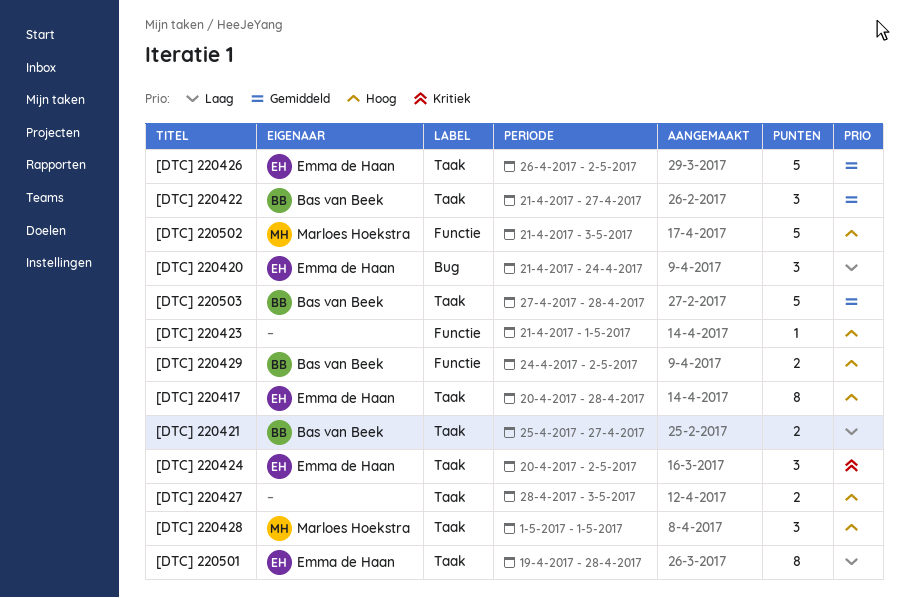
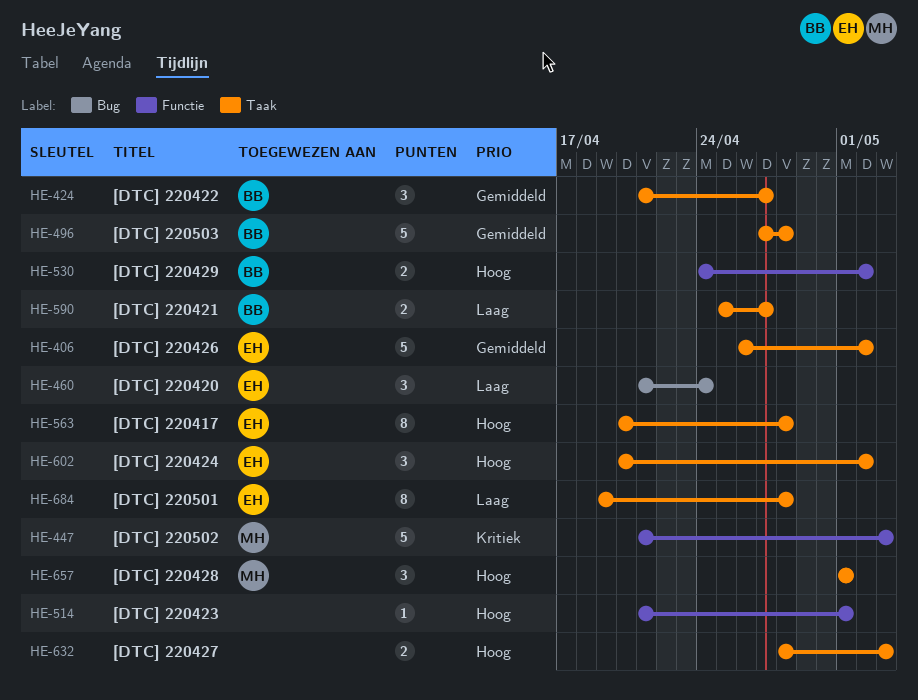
[DTC] 220424, priority: Kritiek -> Hoog
[DTC] 220502, priority: Hoog -> Kritiek

